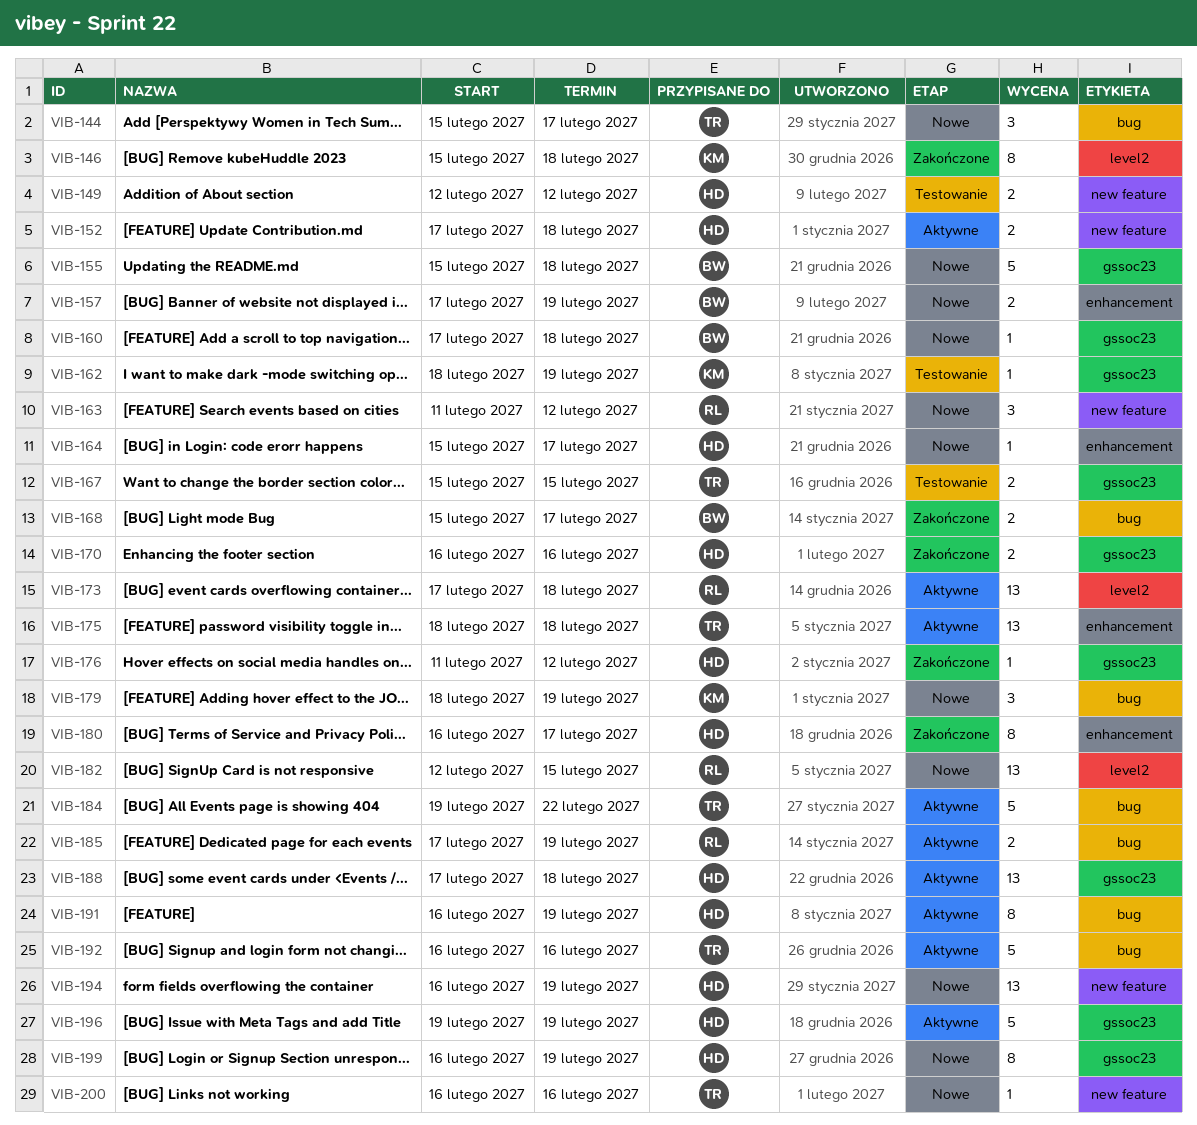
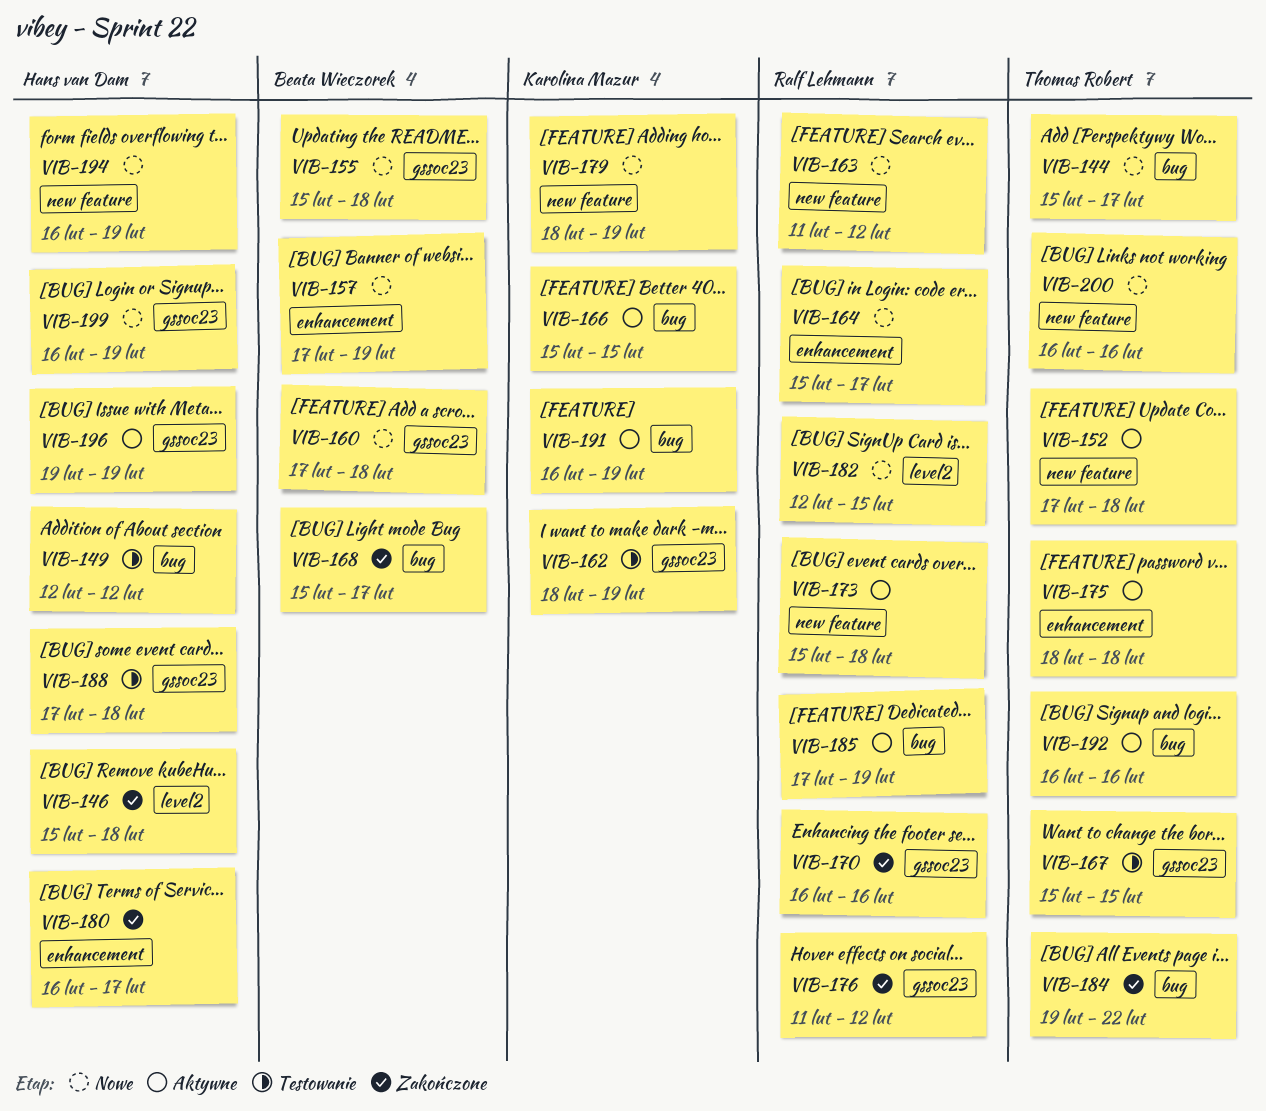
VIB-146, owner: Karolina Mazur -> Hans van Dam
VIB-149, label: new feature -> bug
VIB-152, owner: Hans van Dam -> Thomas Robert
VIB-164, owner: Hans van Dam -> Ralf Lehmann
VIB-166: none -> present
VIB-170, owner: Hans van Dam -> Ralf Lehmann
VIB-173, label: level2 -> new feature
VIB-173, start: Feb 17 -> Feb 15
VIB-176, owner: Hans van Dam -> Ralf Lehmann
VIB-179, label: bug -> new feature
VIB-184, status: Aktywne -> Zakończone
VIB-188, status: Aktywne -> Testowanie
VIB-191, owner: Hans van Dam -> Karolina Mazur

